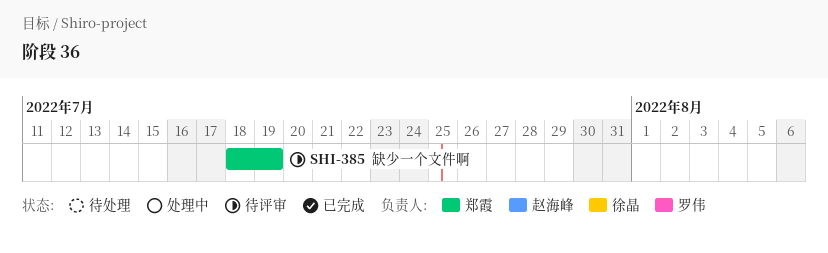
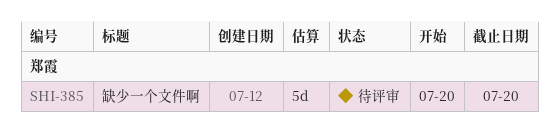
SHI-385, start: Jul 18 -> Jul 20
SHI-385, due: Jul 19 -> Jul 20

